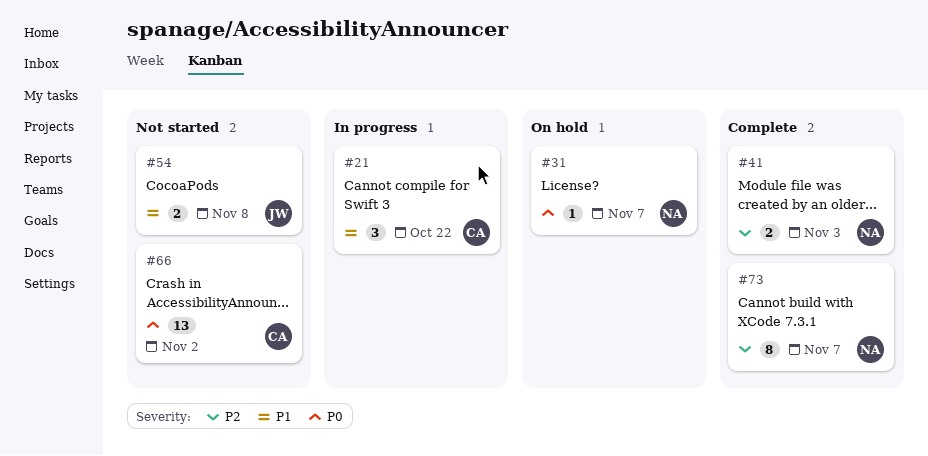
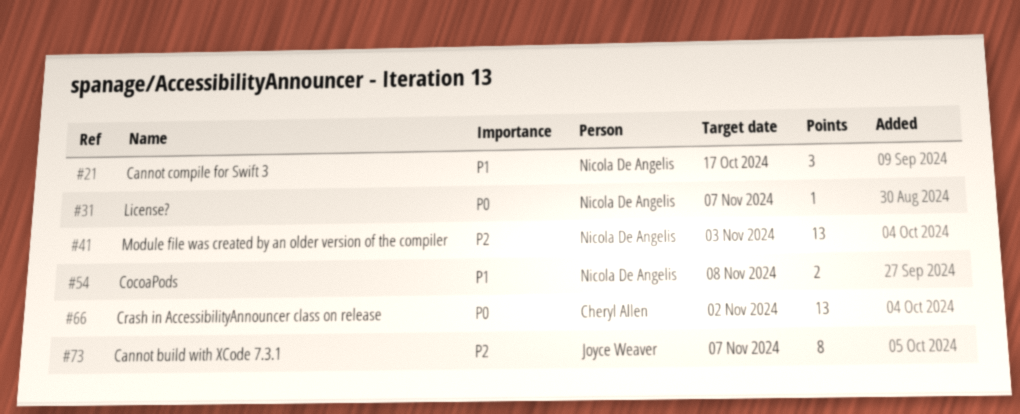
#21, owner: Cheryl Allen -> Nicola De Angelis
#21, due: Oct 22 -> Oct 17
#41, estimate: 2 -> 13
#54, owner: Joyce Weaver -> Nicola De Angelis
#73, owner: Nicola De Angelis -> Joyce Weaver

